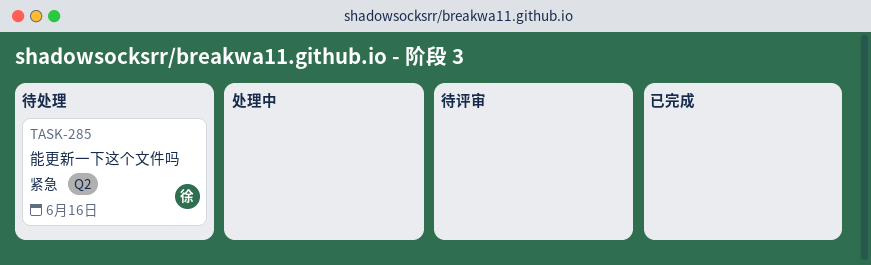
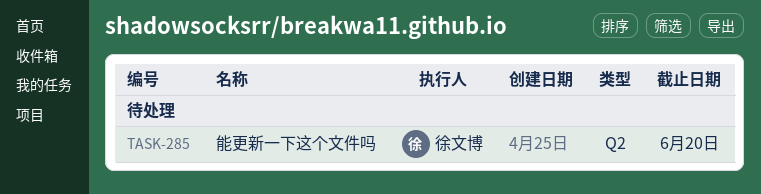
TASK-285, due: Jun 16 -> Jun 20

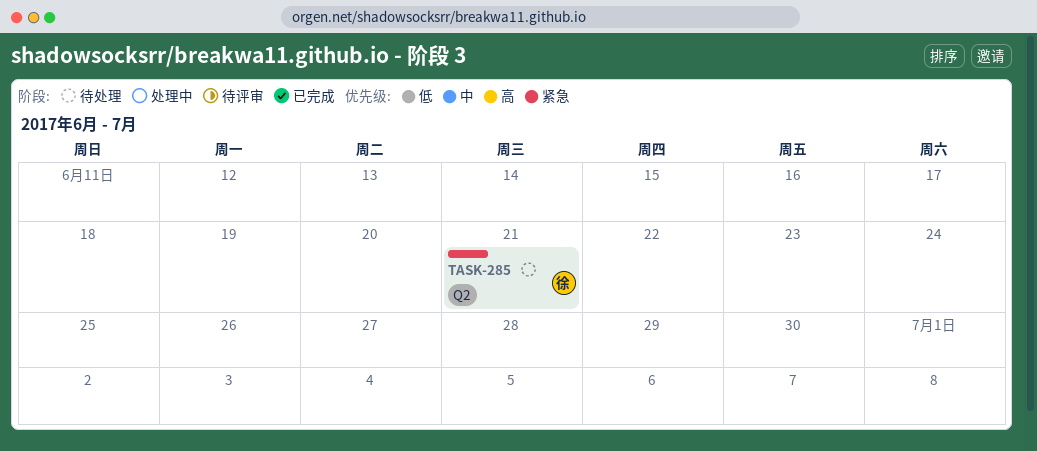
TASK-285, due: Jun 20 -> Jun 21

